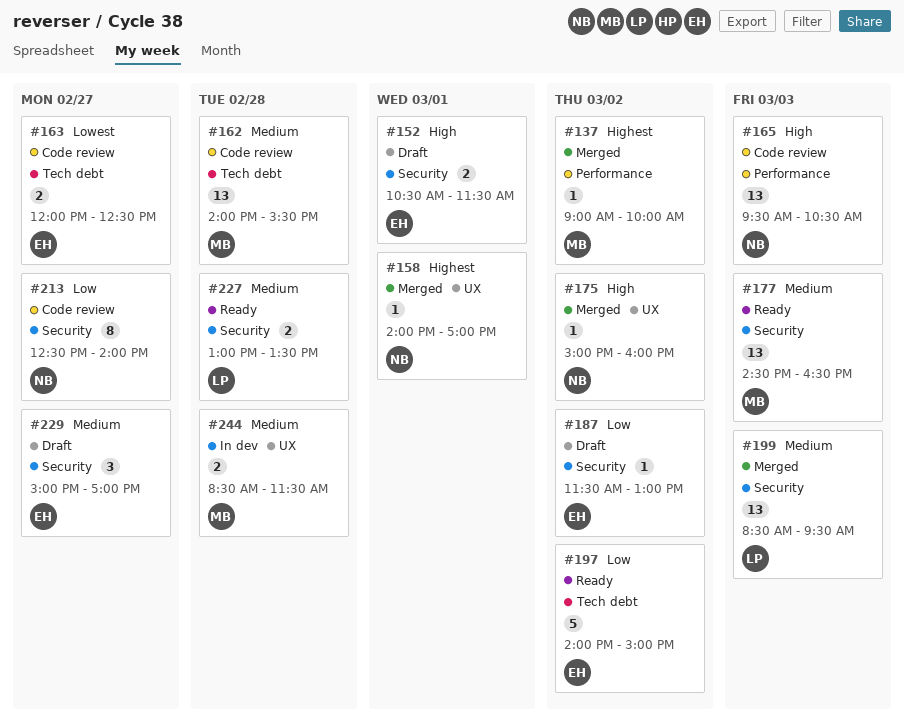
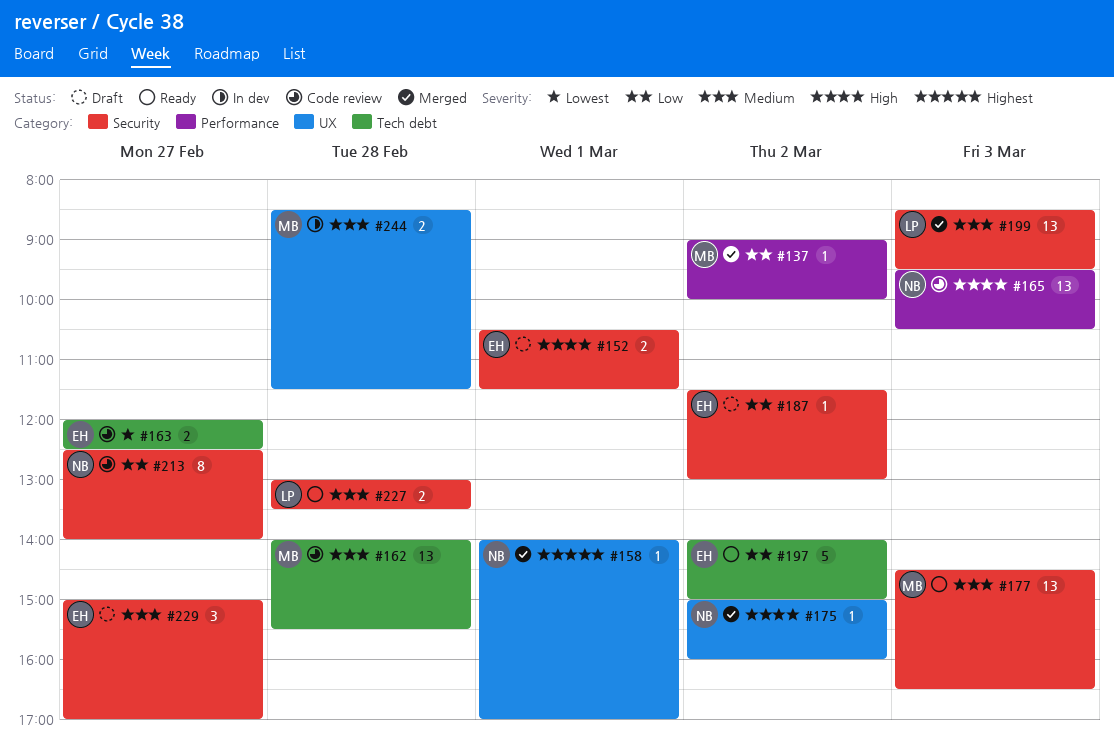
#137, priority: Highest -> Low

